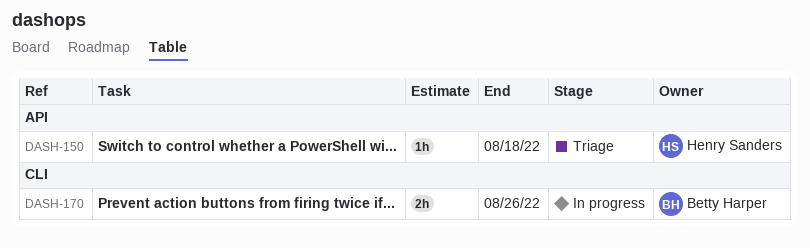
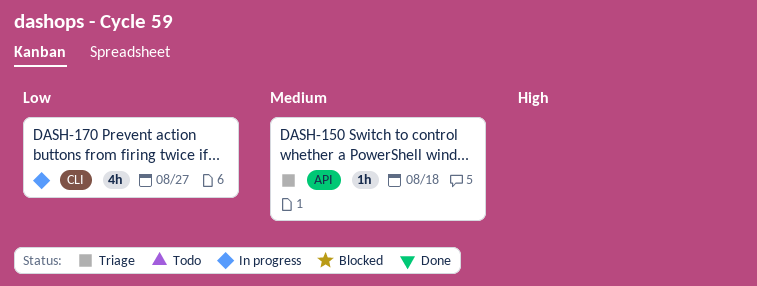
DASH-170, estimate: 2h -> 4h
DASH-170, due: Aug 26 -> Aug 27

